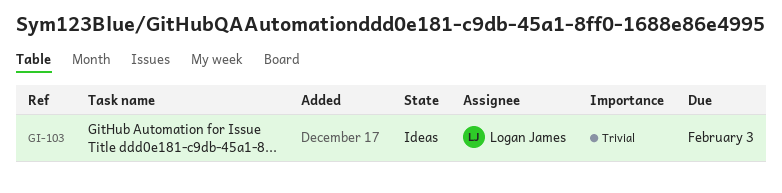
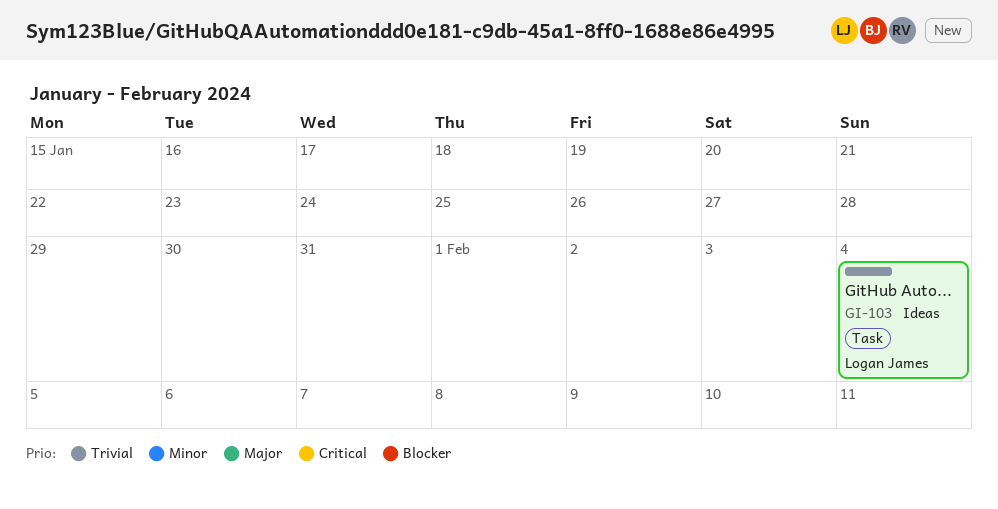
GI-103, due: Feb 3 -> Feb 4

